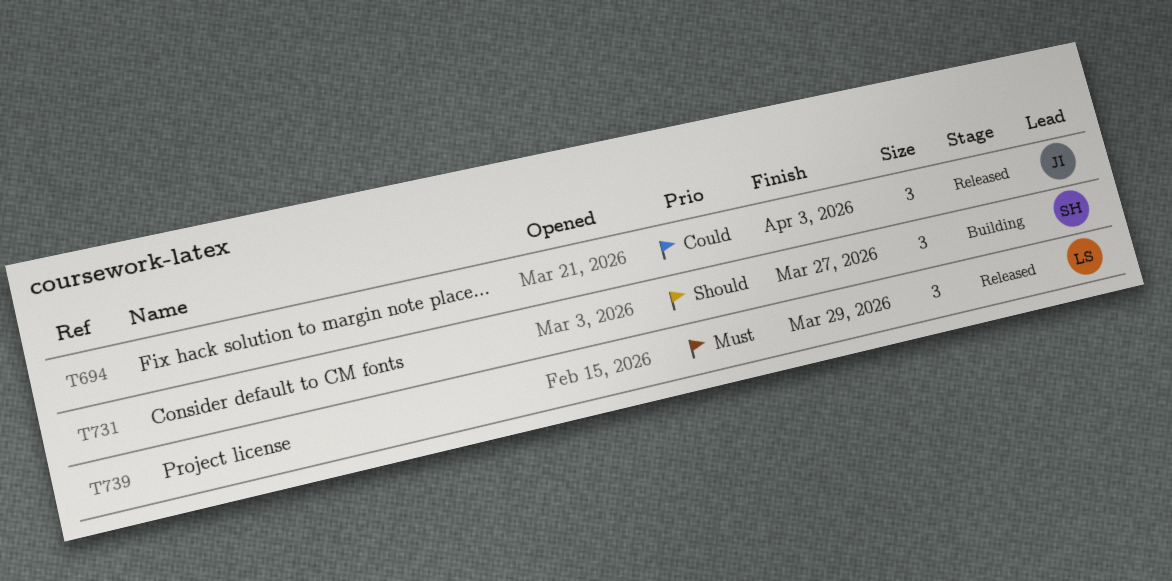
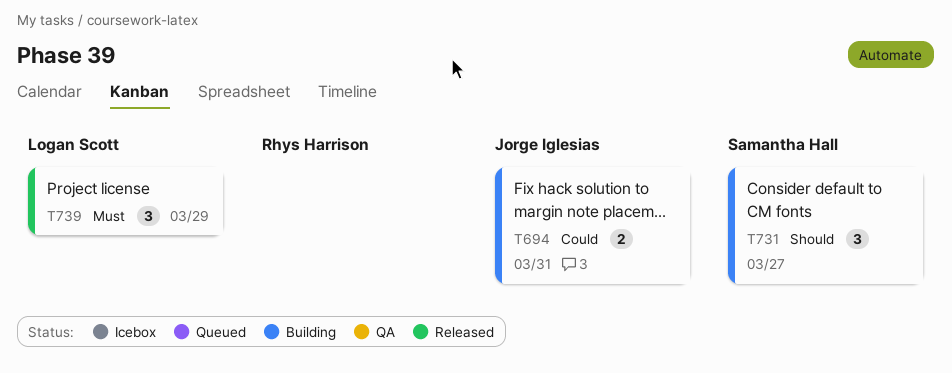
T694, status: Released -> Building
T694, estimate: 3 -> 2
T694, due: Apr 3 -> Mar 31

